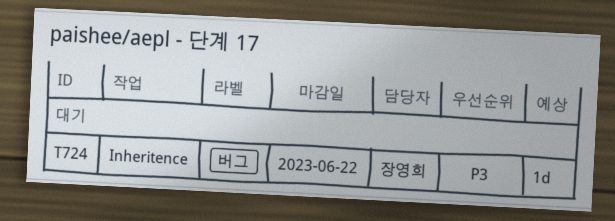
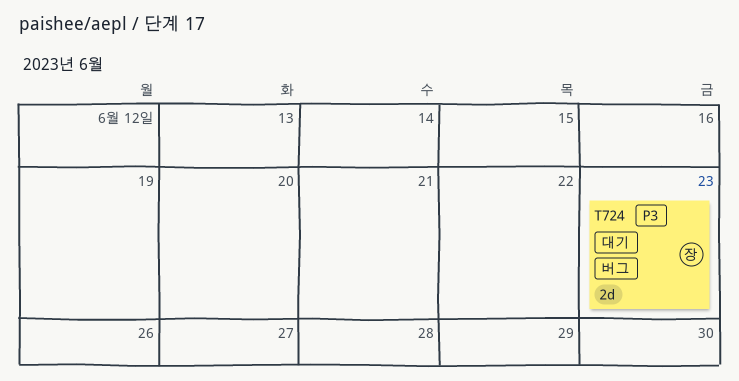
T724, estimate: 1d -> 2d
T724, due: Jun 22 -> Jun 23

